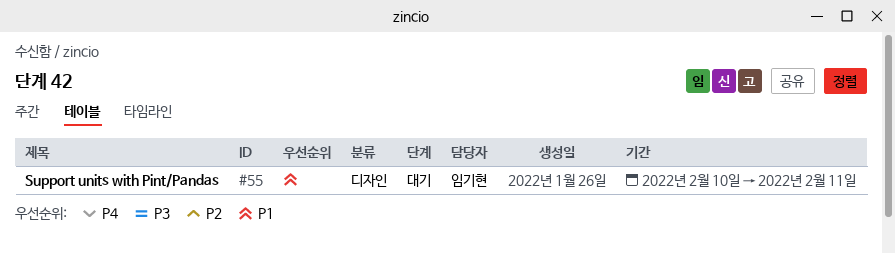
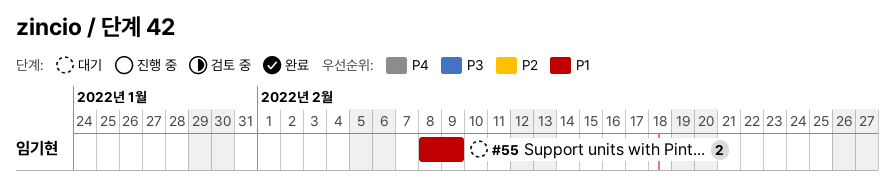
#55, start: Feb 10 -> Feb 8
#55, due: Feb 11 -> Feb 9

